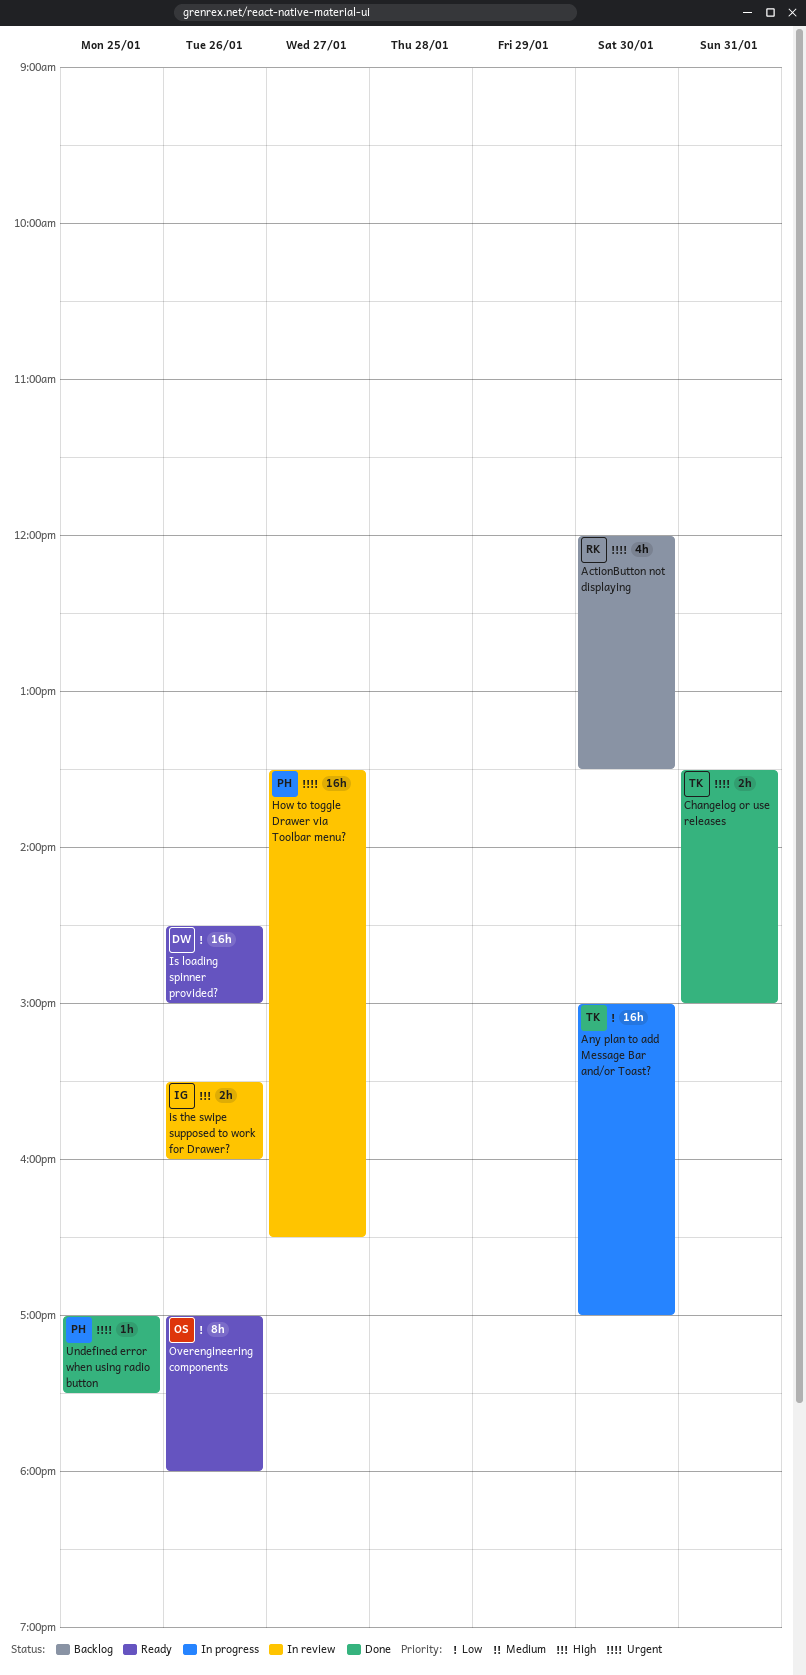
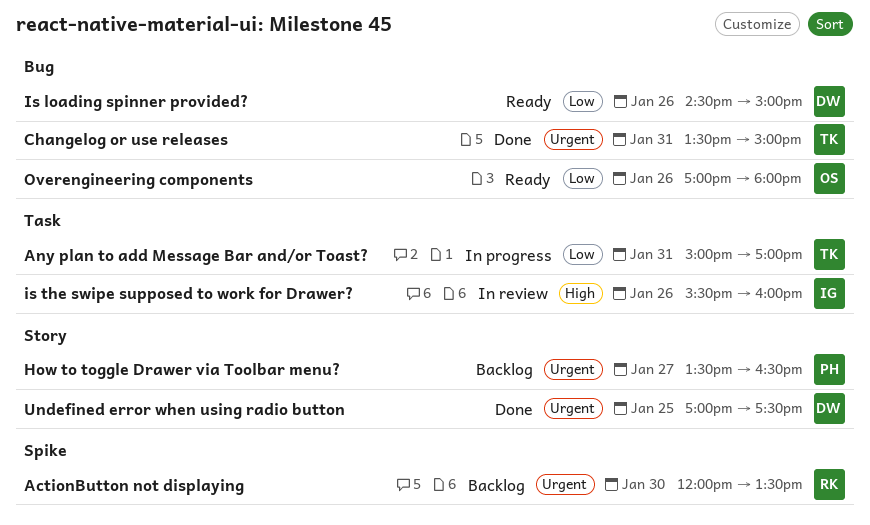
Any plan to add Message Bar and/or Toast?, day: Jan 30 -> Jan 31
How to toggle Drawer via Toolbar menu?, status: In review -> Backlog
Undefined error when using radio button, owner: PH -> DW

